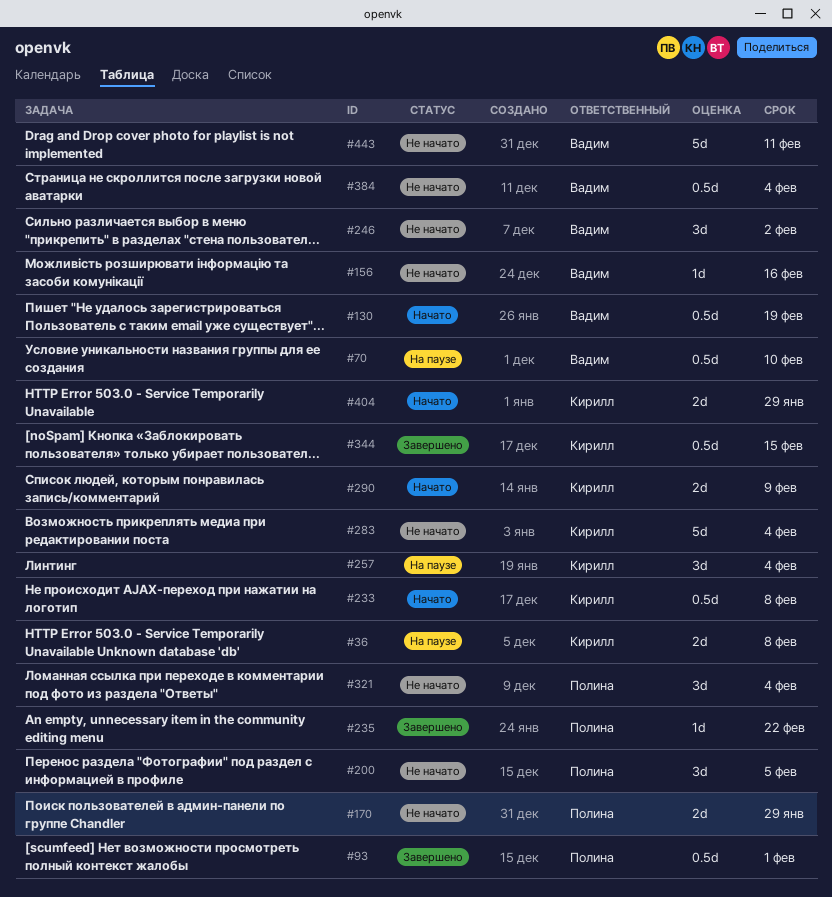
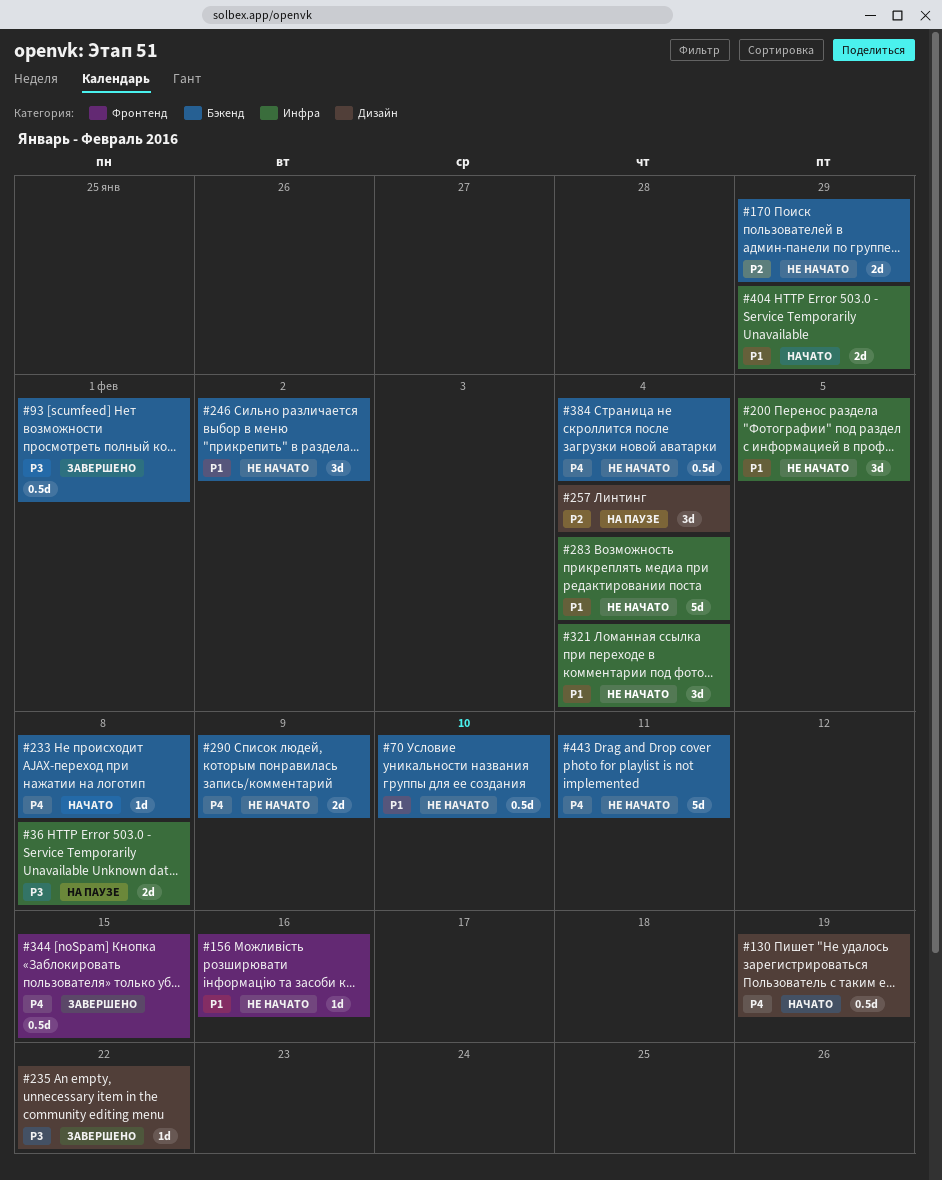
#70, status: На паузе -> Не начато
#233, estimate: 0.5d -> 1d
#290, status: Начато -> Не начато

